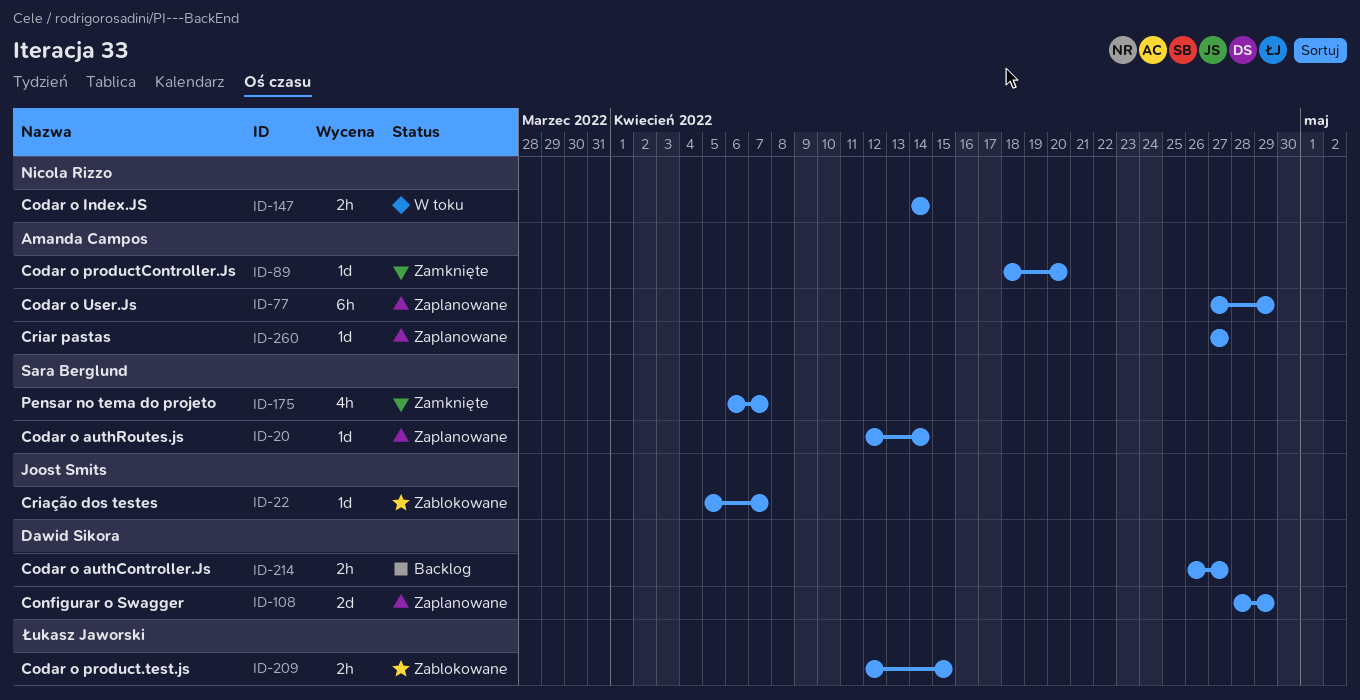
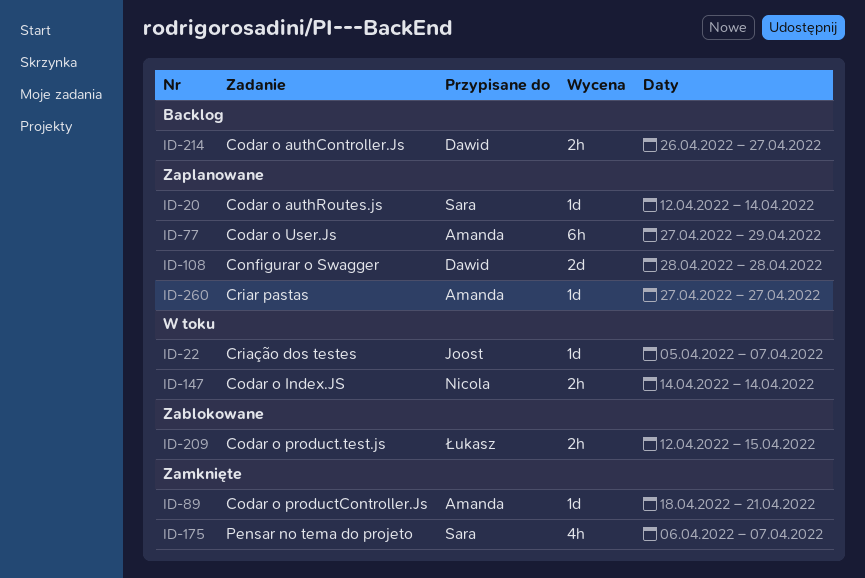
ID-22, status: Zablokowane -> W toku
ID-89, due: Apr 20 -> Apr 21
ID-108, due: Apr 29 -> Apr 28

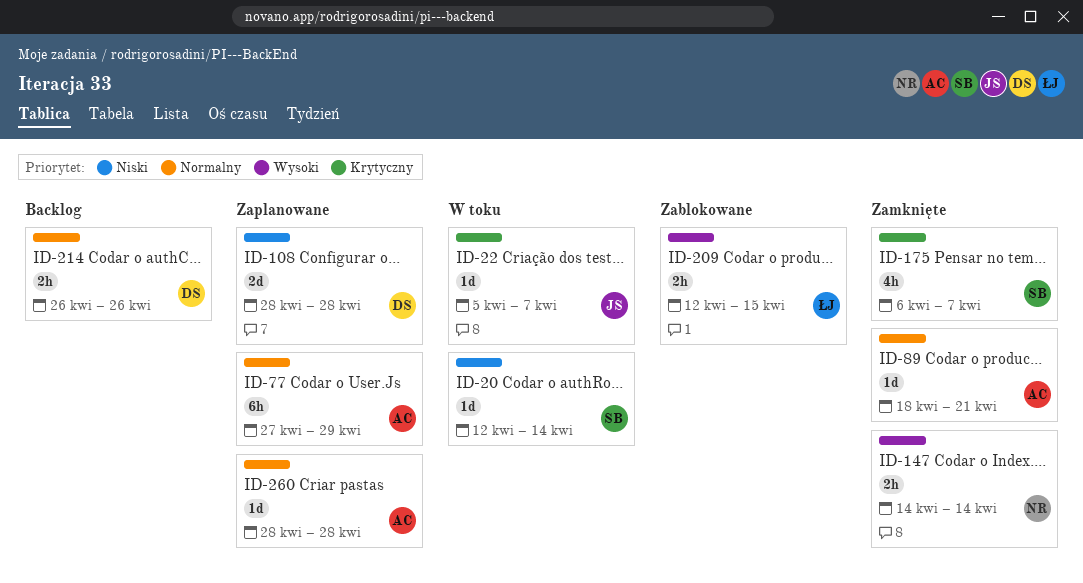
ID-20, status: Zaplanowane -> W toku
ID-147, status: W toku -> Zamknięte
ID-214, due: Apr 27 -> Apr 26
ID-260, start: Apr 27 -> Apr 28
ID-260, due: Apr 27 -> Apr 28

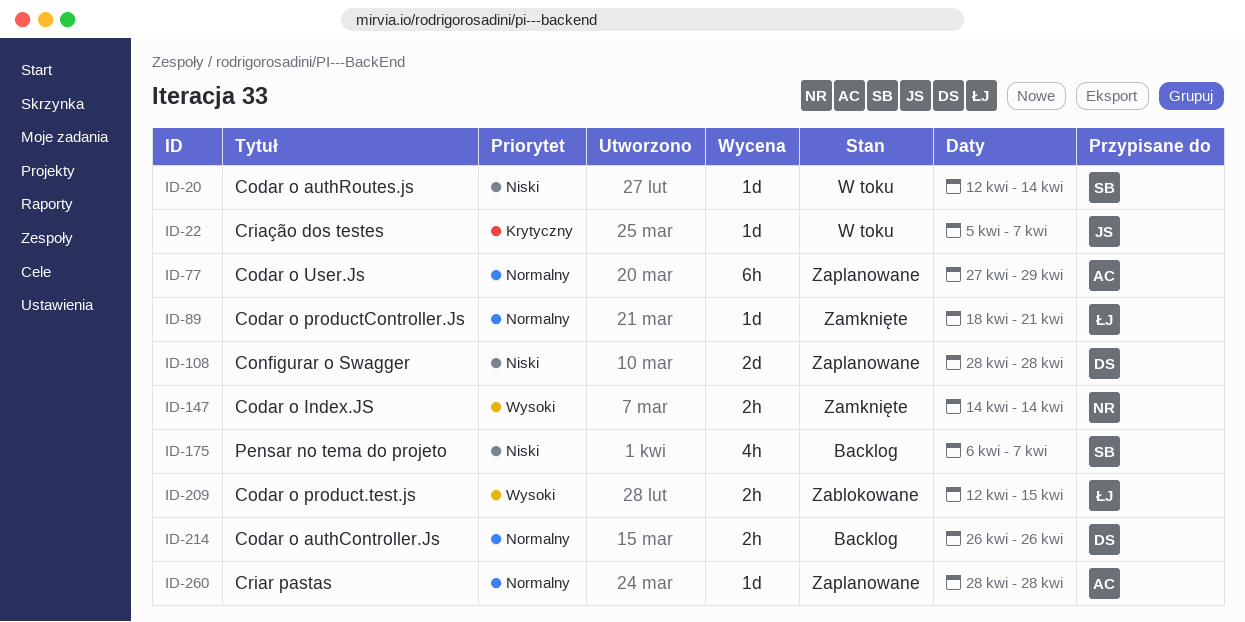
ID-89, owner: AC -> ŁJ
ID-175, status: Zamknięte -> Backlog
ID-175, priority: Krytyczny -> Niski

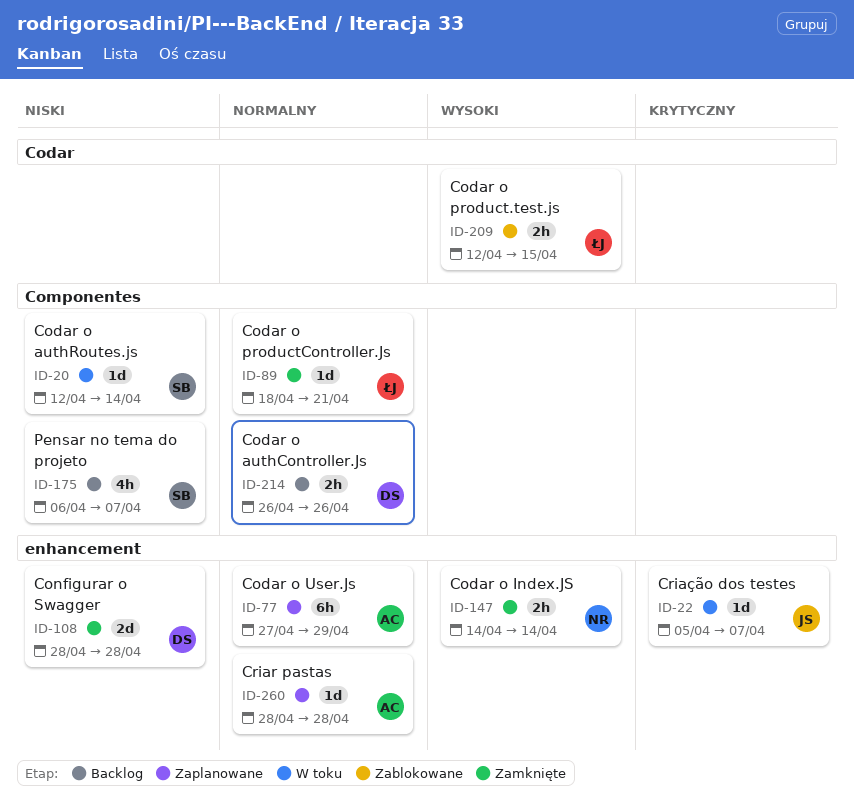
ID-108, status: Zaplanowane -> Zamknięte

